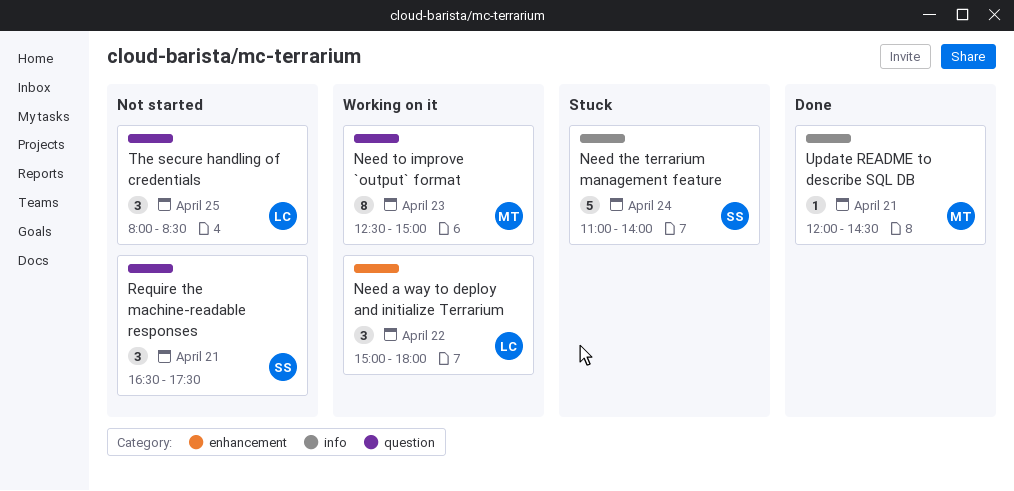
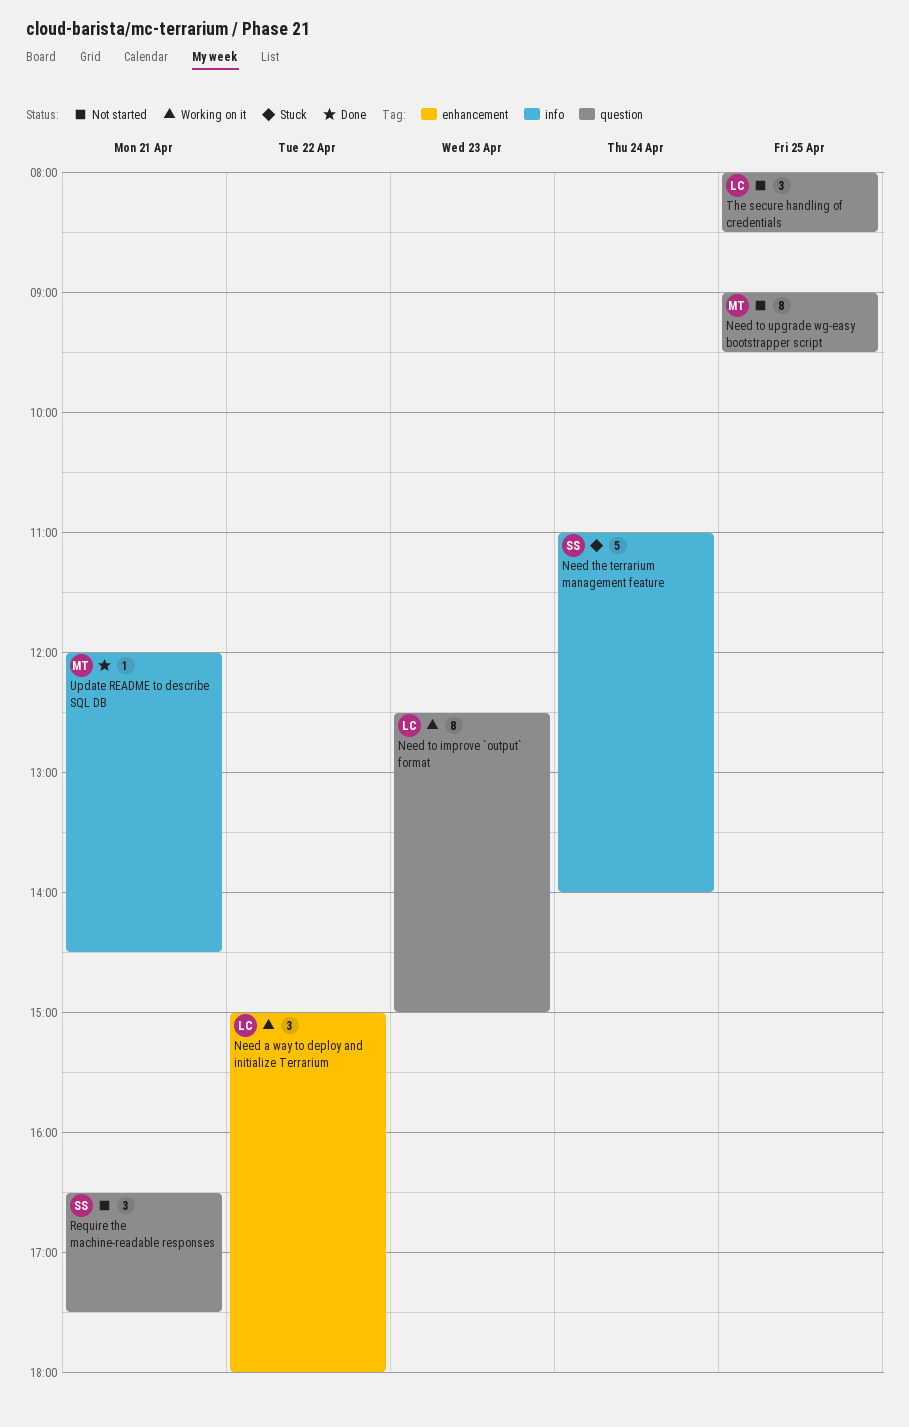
Need to improve `output` format, owner: MT -> LC
Need to upgrade wg-easy bootstrapper script: none -> present

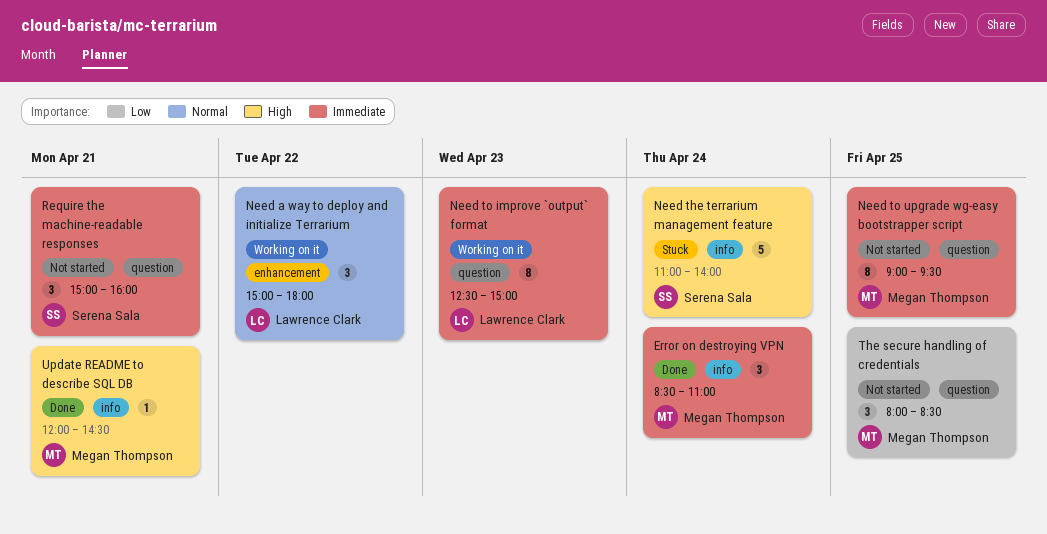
Error on destroying VPN: none -> present
Require the machine-readable responses, begins: 16:30 -> 15:00
Require the machine-readable responses, ends: 17:30 -> 16:00
The secure handling of credentials, owner: Lawrence Clark -> Megan Thompson

